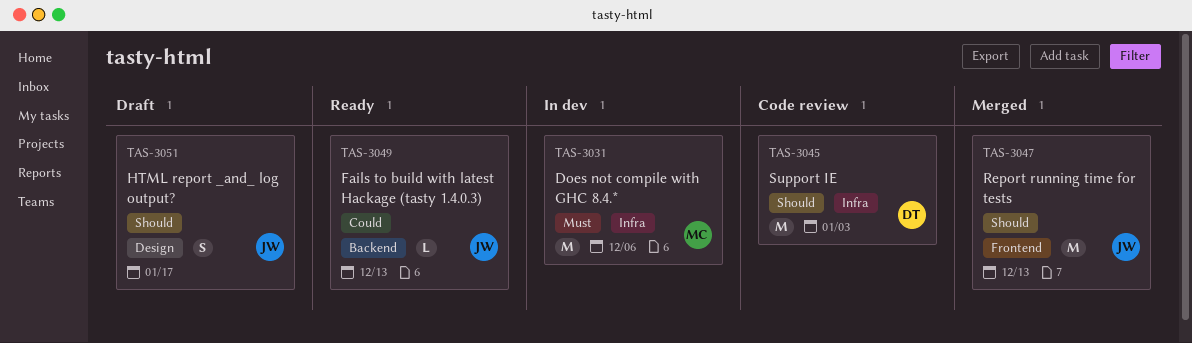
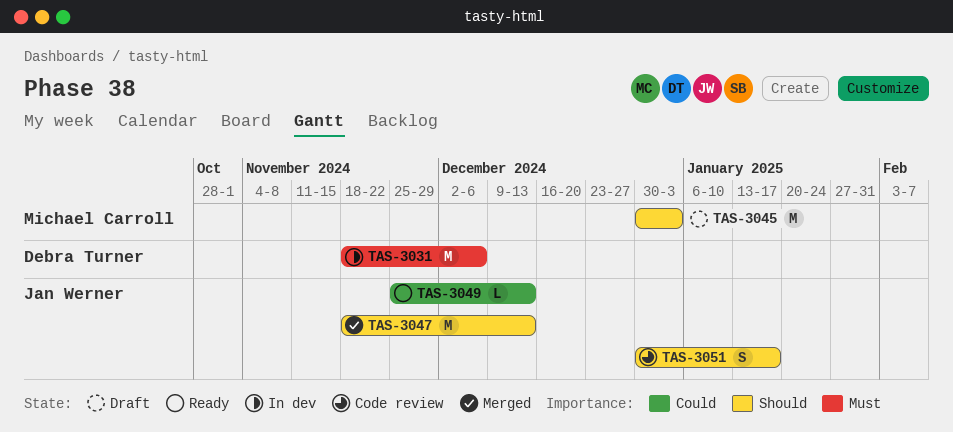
TAS-3031, owner: Michael Carroll -> Debra Turner
TAS-3045, status: Code review -> Draft
TAS-3045, owner: Debra Turner -> Michael Carroll
TAS-3051, status: Draft -> Code review

